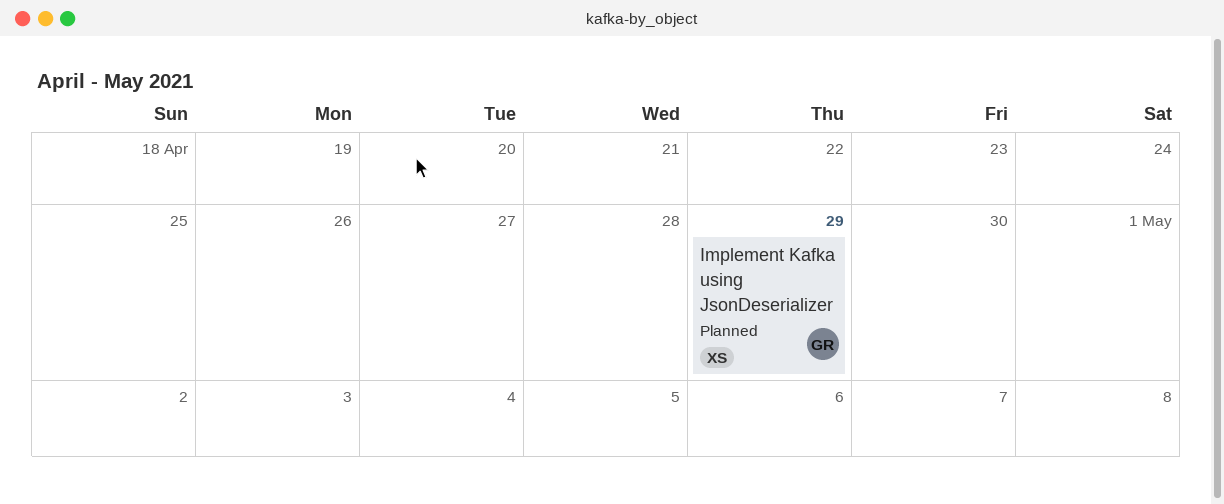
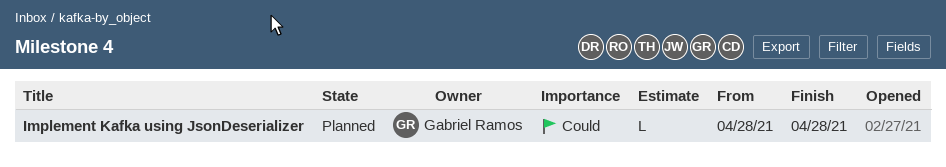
Implement Kafka using JsonDeserializer, estimate: XS -> L
Implement Kafka using JsonDeserializer, due: Apr 29 -> Apr 28

